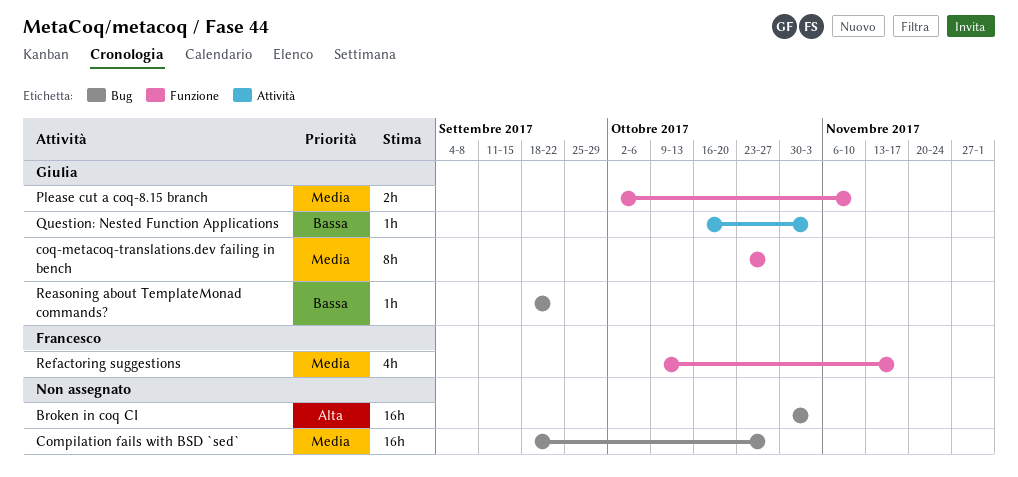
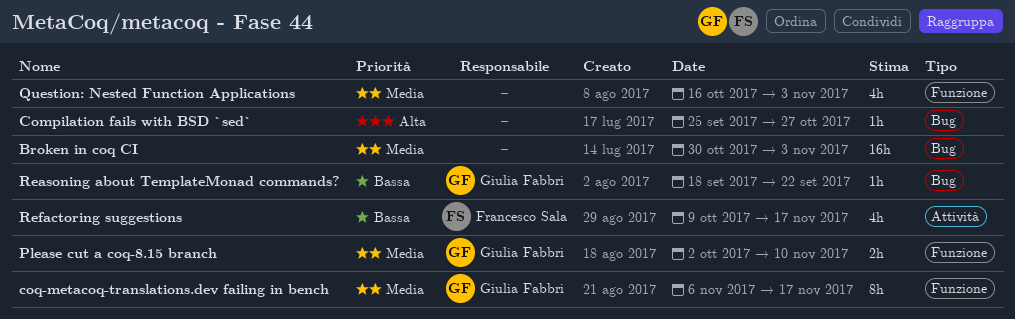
Broken in coq CI, priority: Alta -> Media
Compilation fails with BSD `sed`, priority: Media -> Alta
Compilation fails with BSD `sed`, estimate: 16h -> 1h
Compilation fails with BSD `sed`, start: Sep 18 -> Sep 25
coq-metacoq-translations.dev failing in bench, start: Oct 23 -> Nov 6
coq-metacoq-translations.dev failing in bench, due: Oct 27 -> Nov 17
Question: Nested Function Applications, owner: Giulia Fabbri -> none
Question: Nested Function Applications, priority: Bassa -> Media
Question: Nested Function Applications, label: Attività -> Funzione
Question: Nested Function Applications, estimate: 1h -> 4h
Refactoring suggestions, priority: Media -> Bassa
Refactoring suggestions, label: Funzione -> Attività

